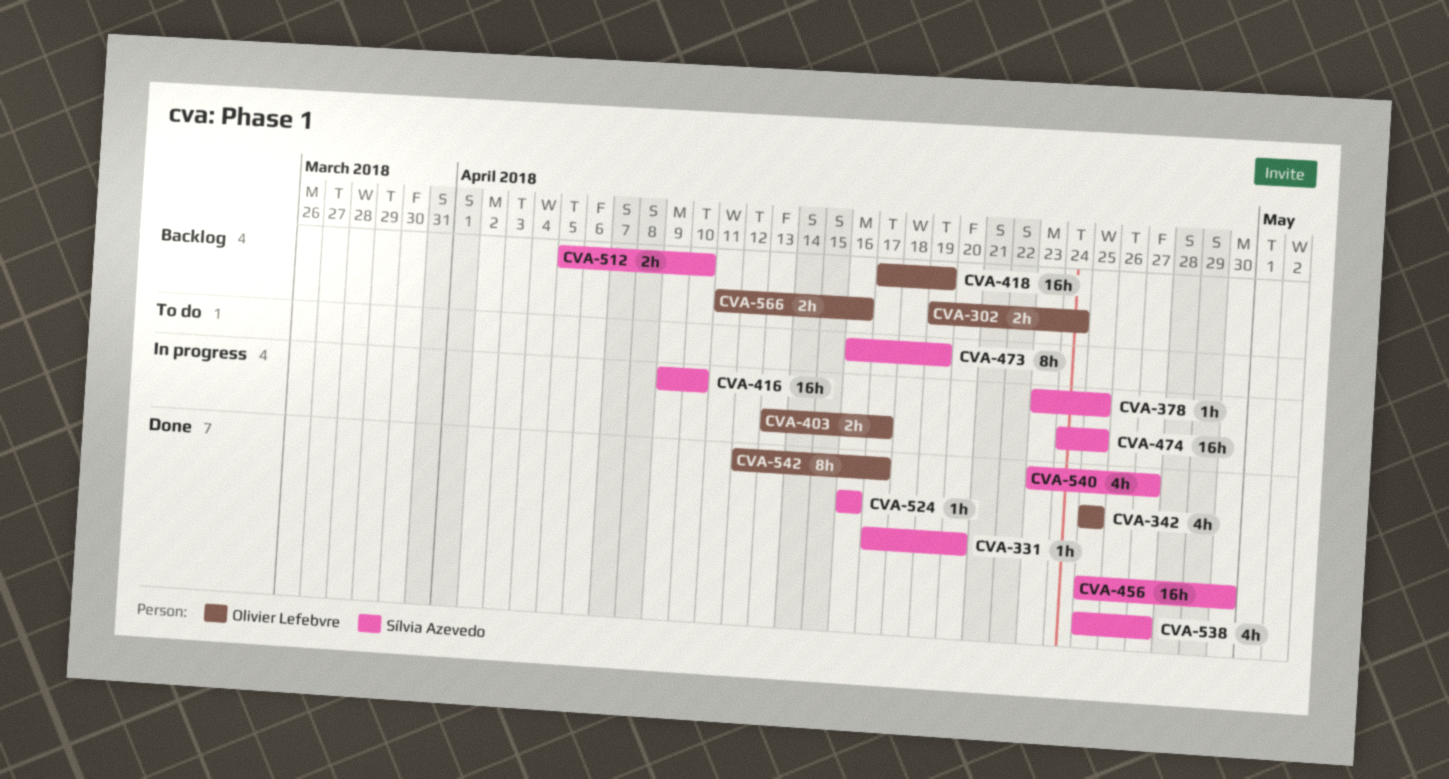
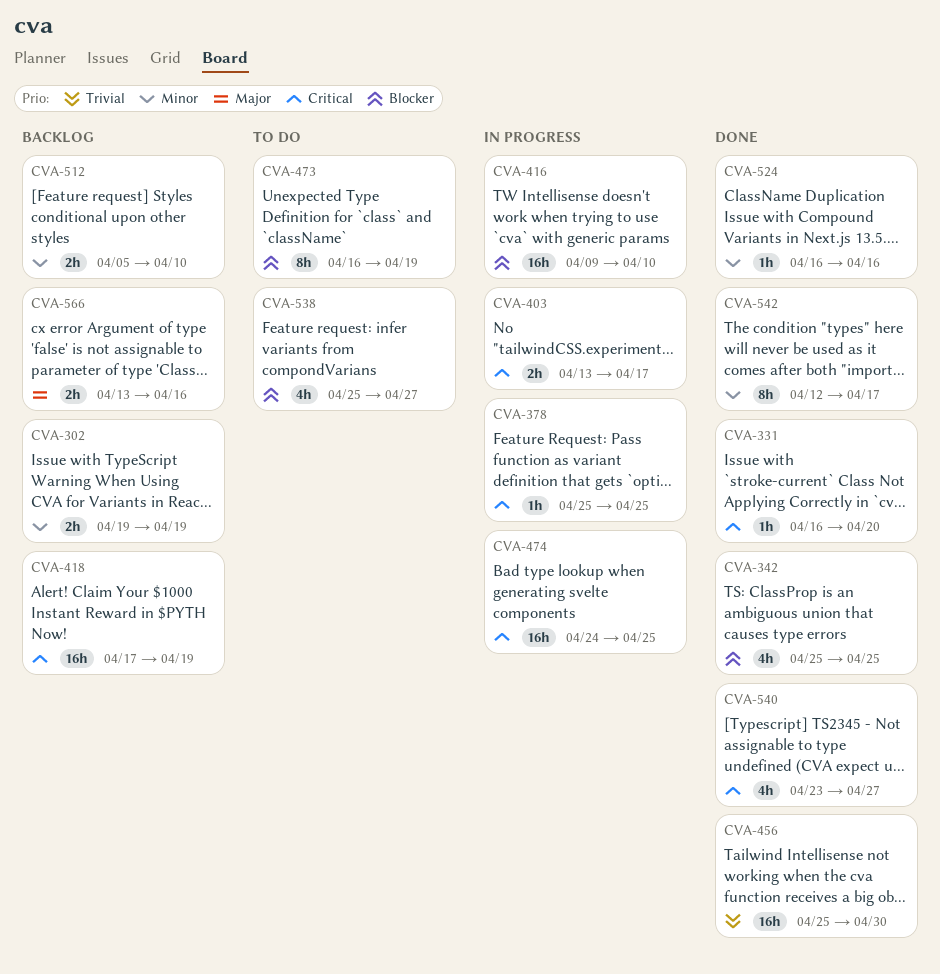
CVA-302, due: Apr 24 -> Apr 19
CVA-331, start: Apr 17 -> Apr 16
CVA-378, start: Apr 23 -> Apr 25
CVA-538, status: Done -> To do
CVA-566, start: Apr 11 -> Apr 13

